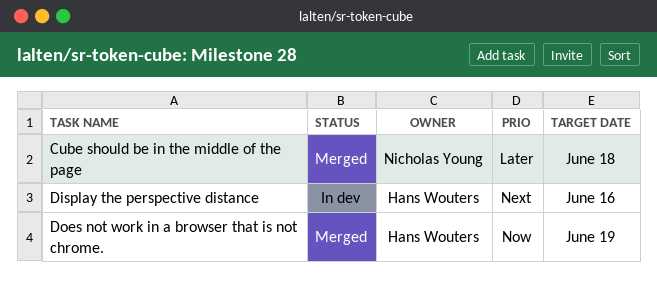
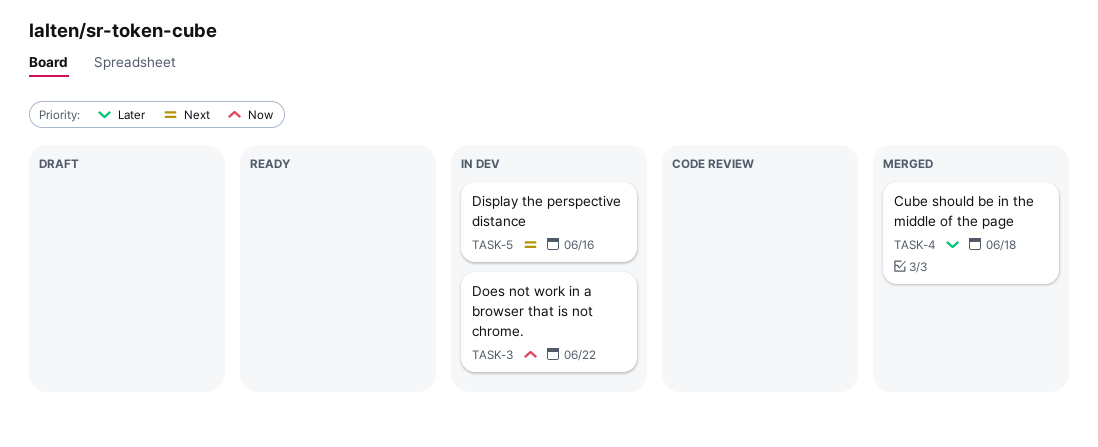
Does not work in a browser that is not chrome., status: Merged -> In dev
Does not work in a browser that is not chrome., due: Jun 19 -> Jun 22

